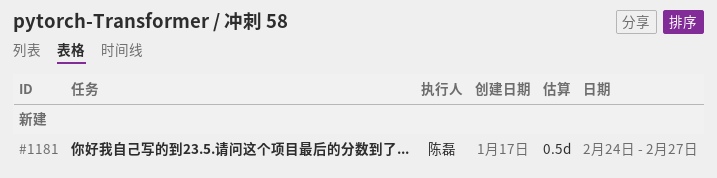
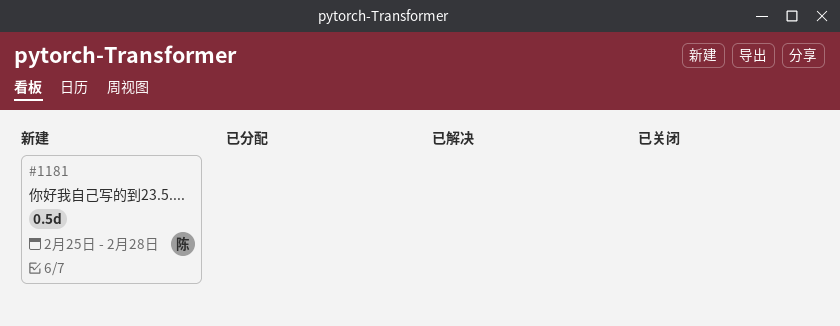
#1181, start: Feb 24 -> Feb 25
#1181, due: Feb 27 -> Feb 28

